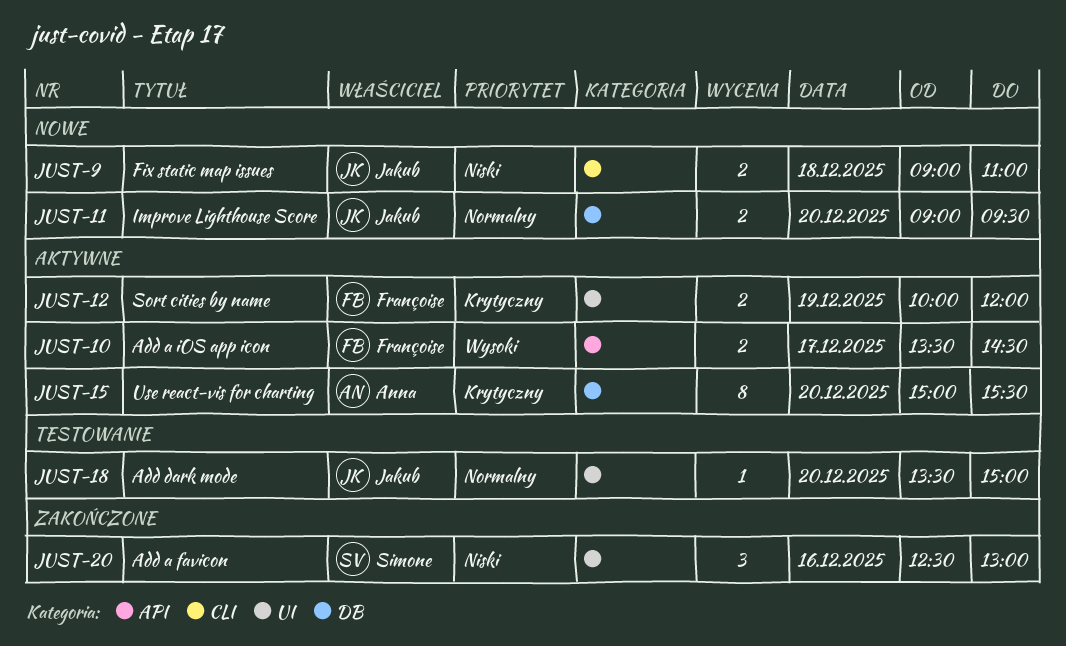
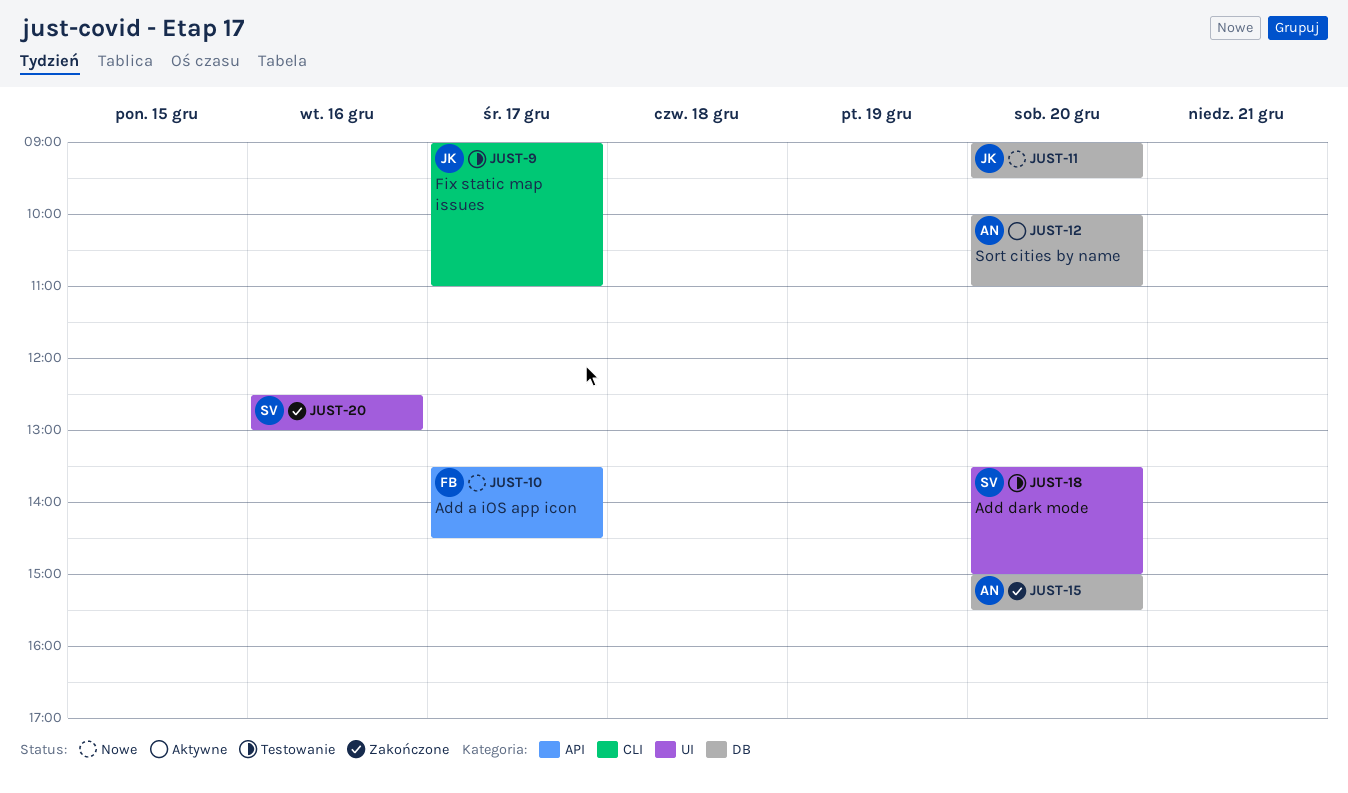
JUST-9, status: Nowe -> Testowanie
JUST-9, day: Dec 18 -> Dec 17
JUST-10, status: Aktywne -> Nowe
JUST-12, owner: Françoise -> Anna
JUST-12, label: UI -> DB
JUST-12, day: Dec 19 -> Dec 20
JUST-12, ends: 12:00 -> 11:00
JUST-15, status: Aktywne -> Zakończone
JUST-18, owner: Jakub -> Simone

